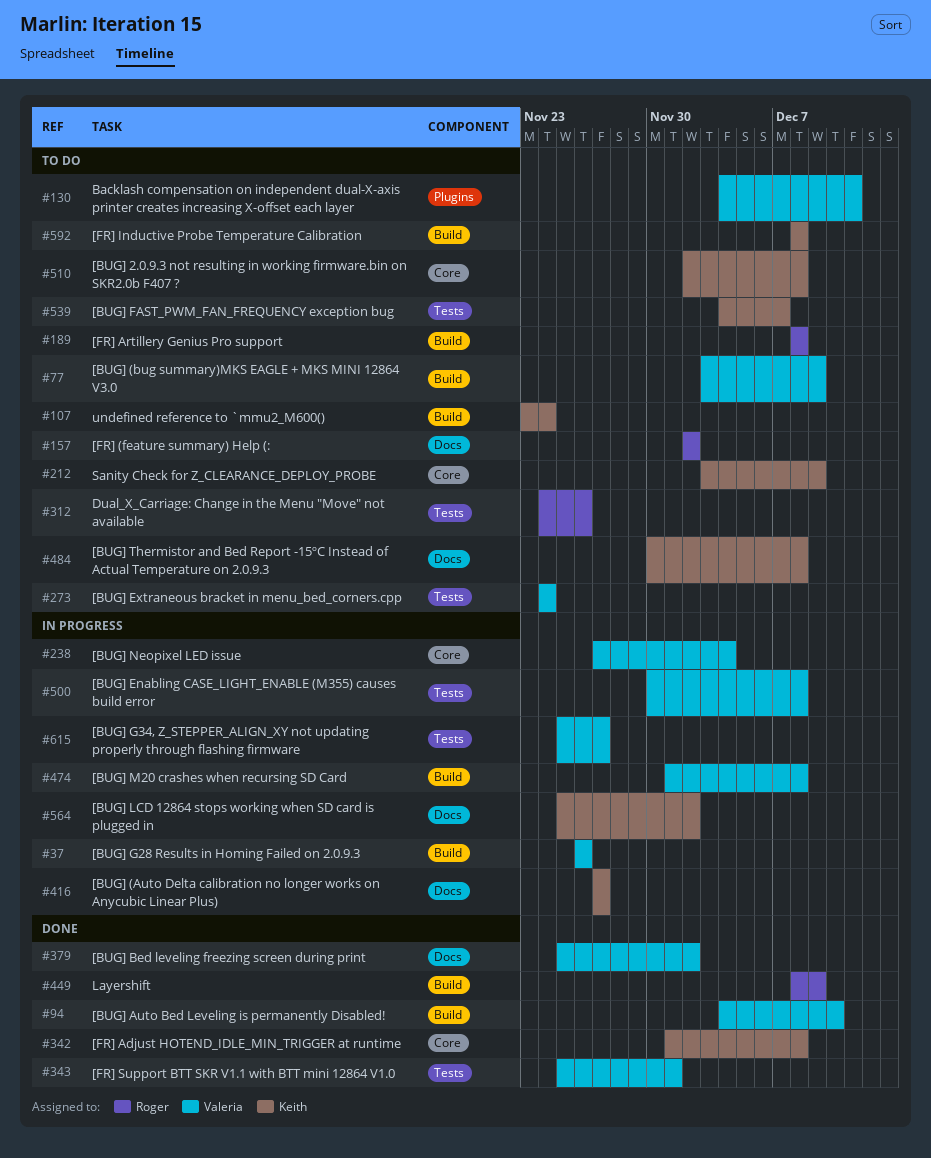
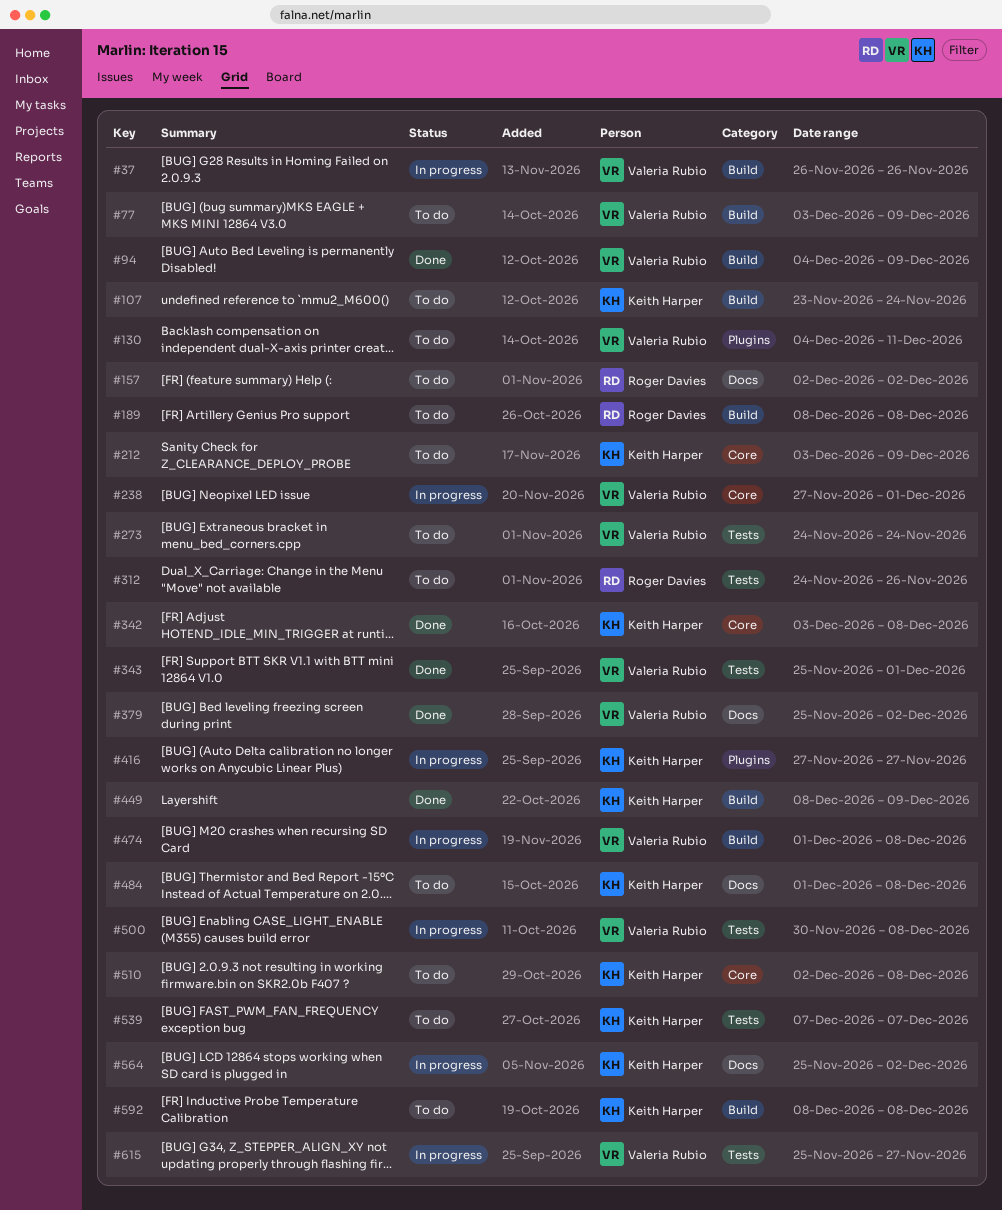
#94, due: Dec 10 -> Dec 9
#238, due: Dec 4 -> Dec 1
#342, start: Dec 1 -> Dec 3
#416, label: Docs -> Plugins
#449, owner: Roger Davies -> Keith Harper
#484, start: Nov 30 -> Dec 1
#539, start: Dec 4 -> Dec 7

